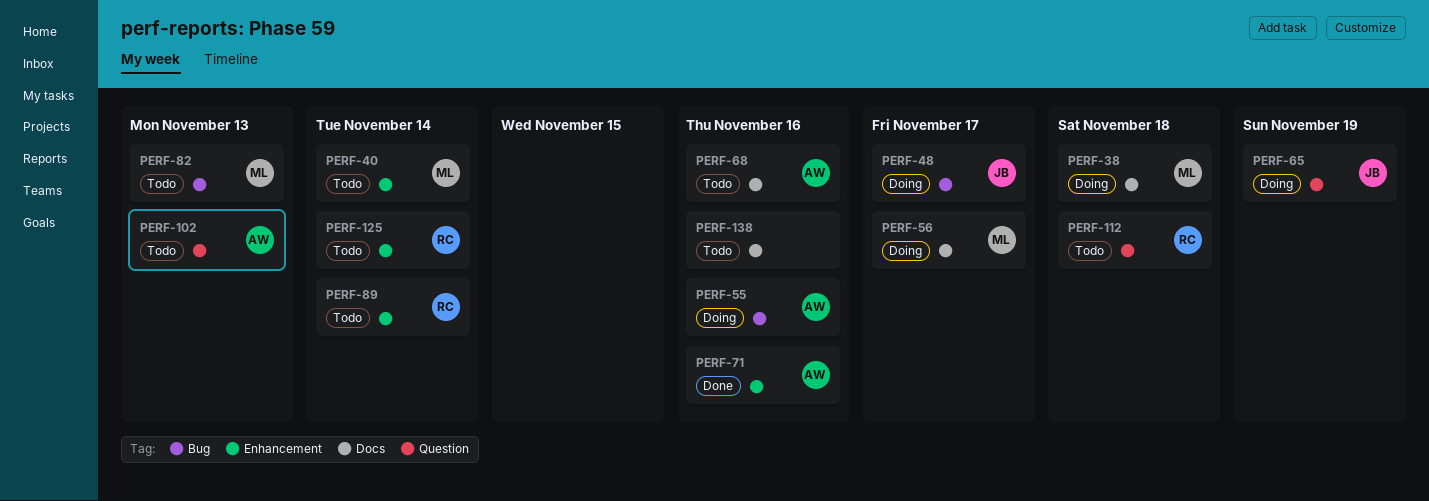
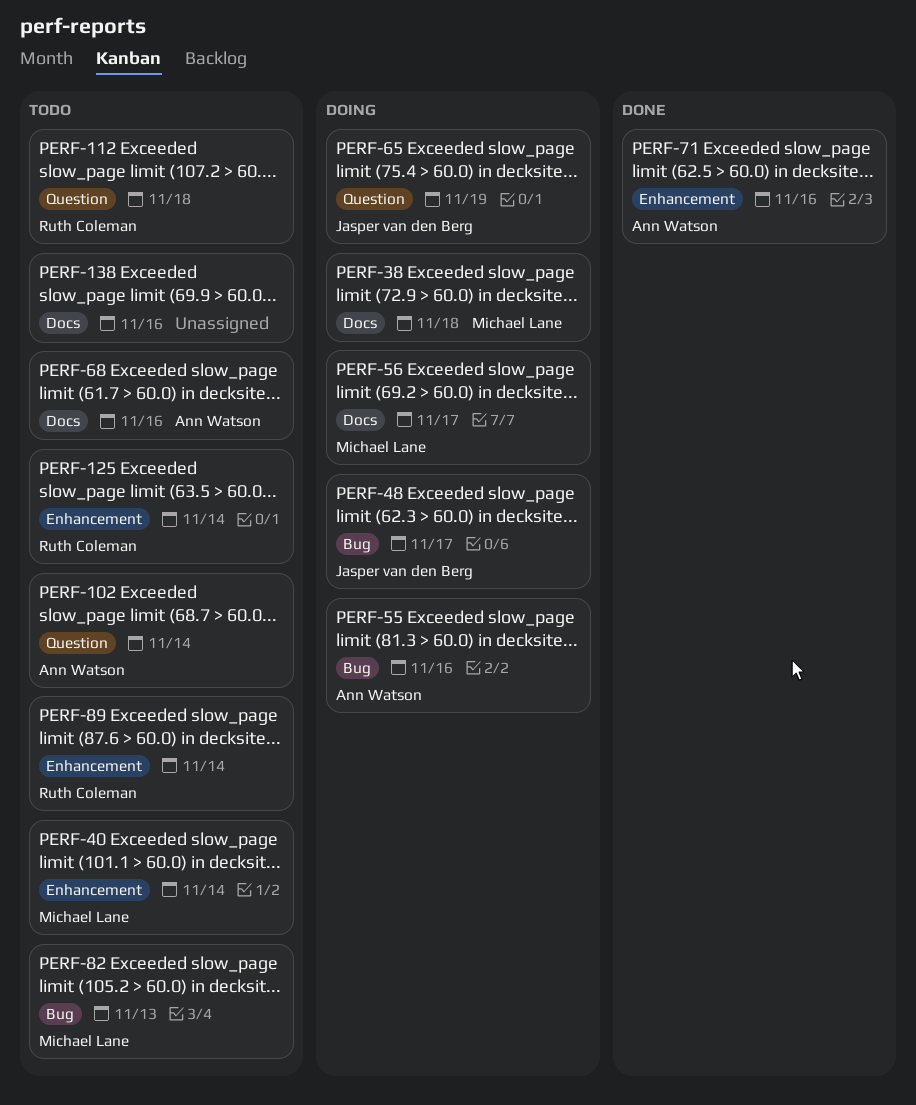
PERF-102, due: Nov 13 -> Nov 14

